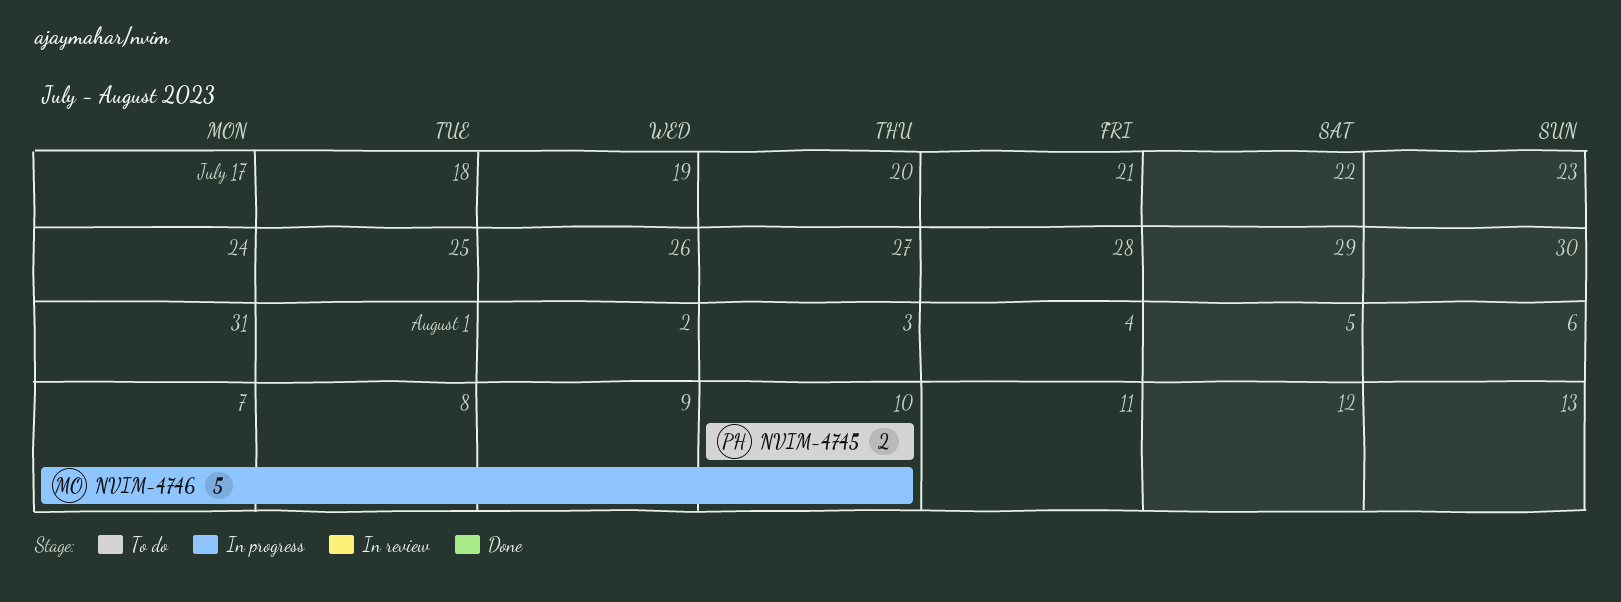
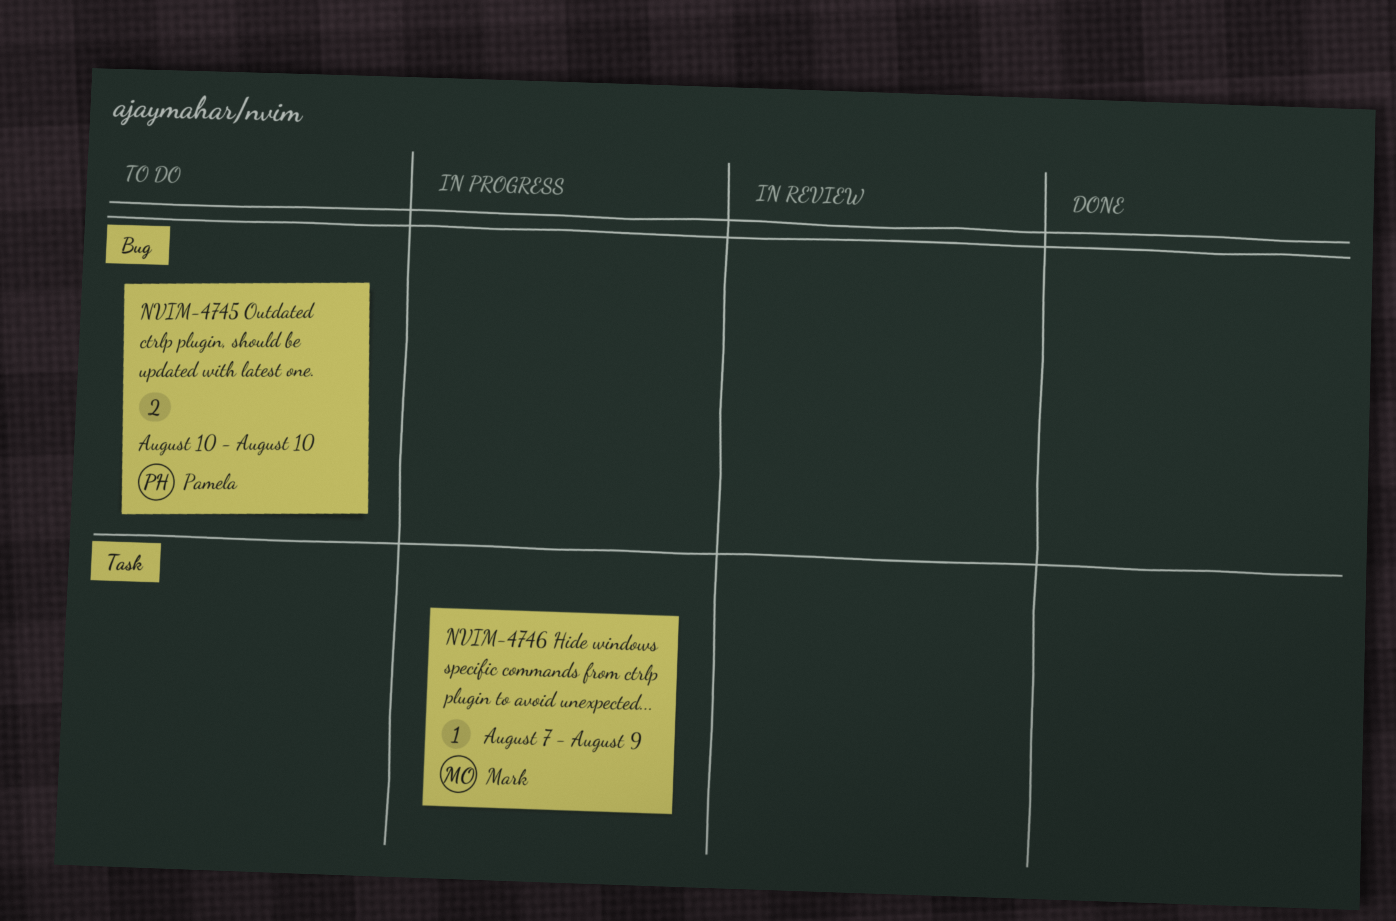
NVIM-4746, estimate: 5 -> 1
NVIM-4746, due: Aug 10 -> Aug 9

